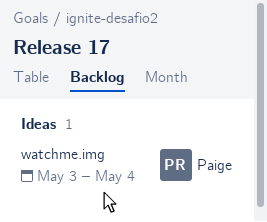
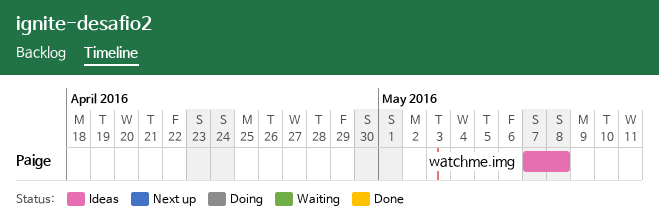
watchme.img, start: May 3 -> May 7
watchme.img, due: May 4 -> May 8

